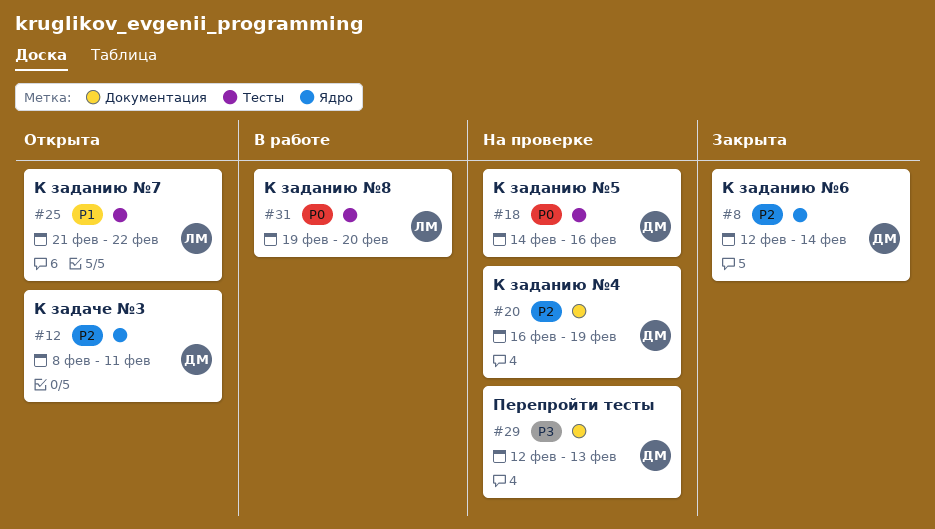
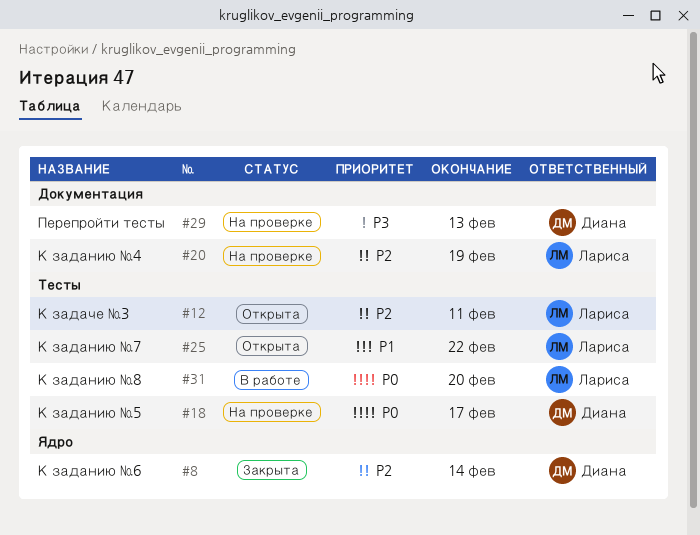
#12, owner: Диана -> Лариса
#12, label: Ядро -> Тесты
#18, due: Feb 16 -> Feb 17
#20, owner: Диана -> Лариса

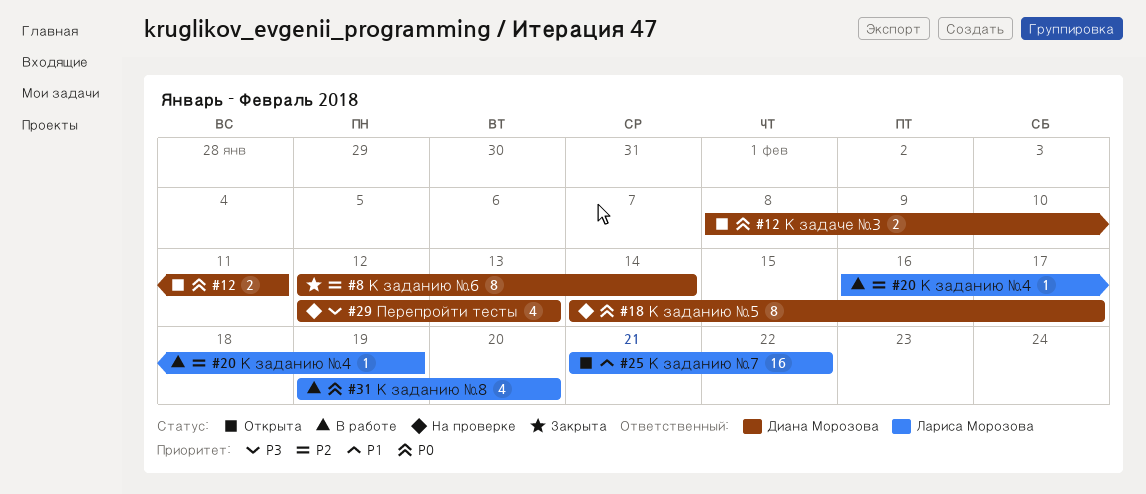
#12, owner: Лариса Морозова -> Диана Морозова
#12, priority: P2 -> P0
#20, status: На проверке -> В работе

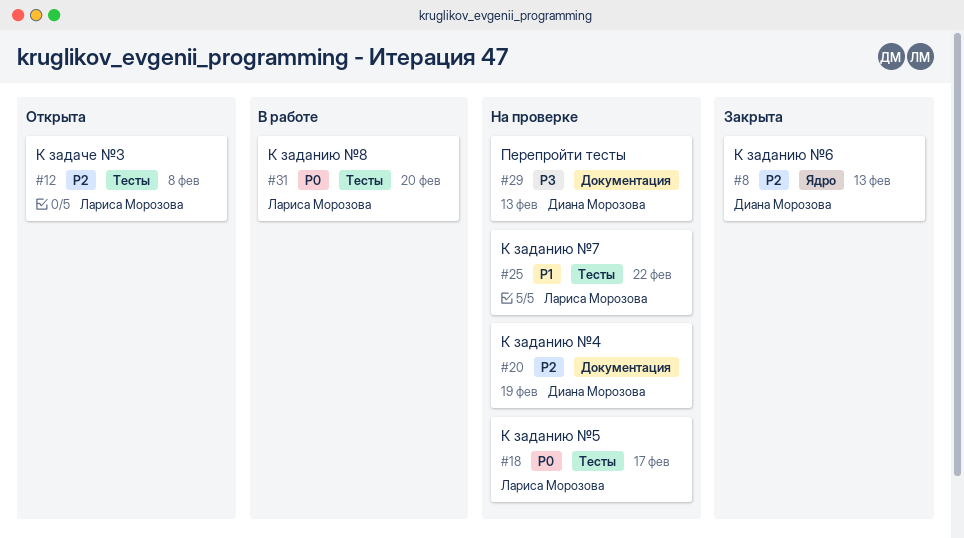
#8, due: Feb 14 -> Feb 13
#12, owner: Диана Морозова -> Лариса Морозова
#12, priority: P0 -> P2
#12, due: Feb 11 -> Feb 8
#18, owner: Диана Морозова -> Лариса Морозова
#20, status: В работе -> На проверке
#20, owner: Лариса Морозова -> Диана Морозова
#25, status: Открыта -> На проверке

